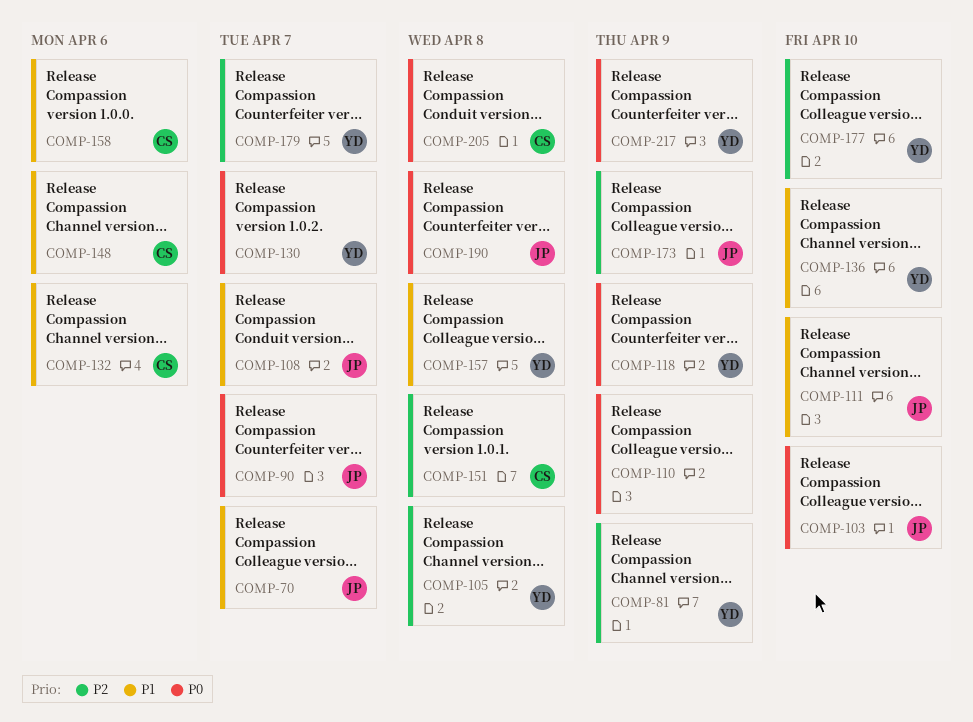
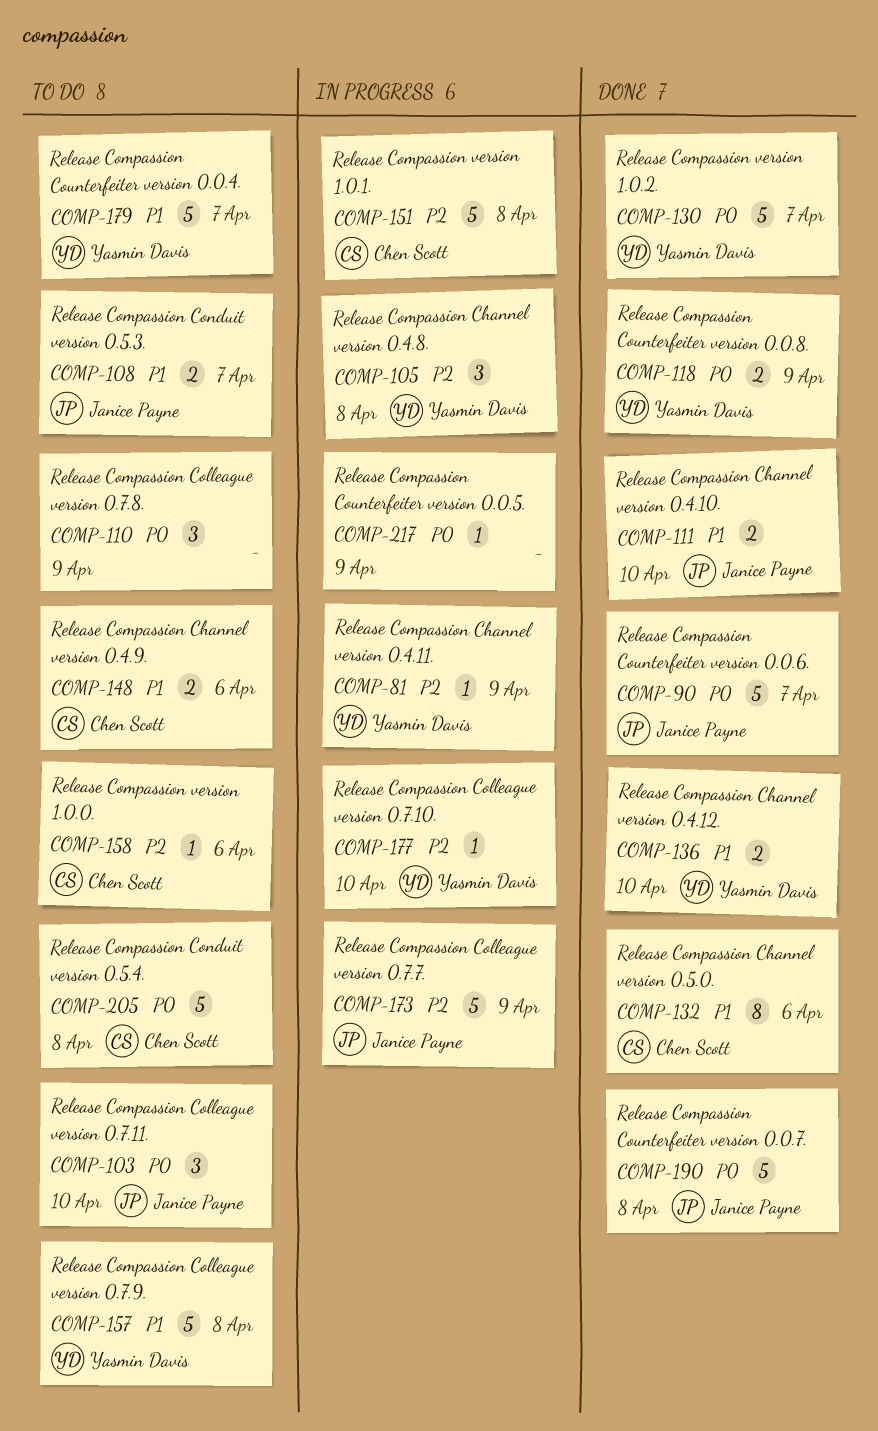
COMP-70: present -> none
COMP-158, priority: P1 -> P2
COMP-179, priority: P2 -> P1
COMP-217, owner: Yasmin Davis -> none

